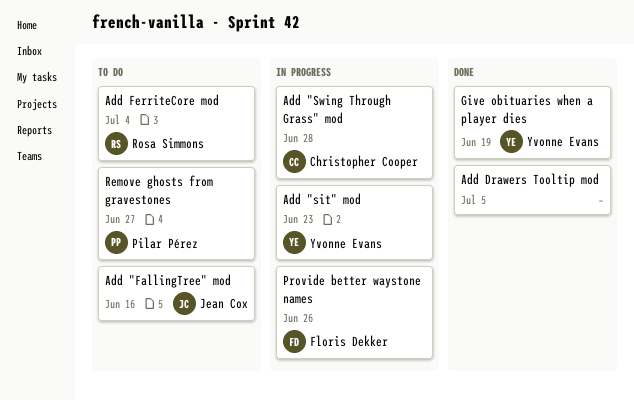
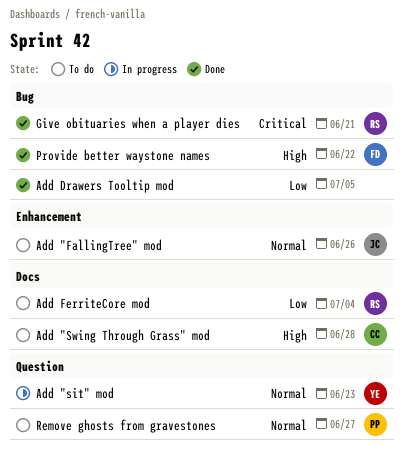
Add "FallingTree" mod, due: Jun 16 -> Jun 26
Add "Swing Through Grass" mod, status: In progress -> To do
Give obituaries when a player dies, owner: Yvonne Evans -> Rosa Simmons
Give obituaries when a player dies, due: Jun 19 -> Jun 21
Provide better waystone names, status: In progress -> Done
Provide better waystone names, due: Jun 26 -> Jun 22

